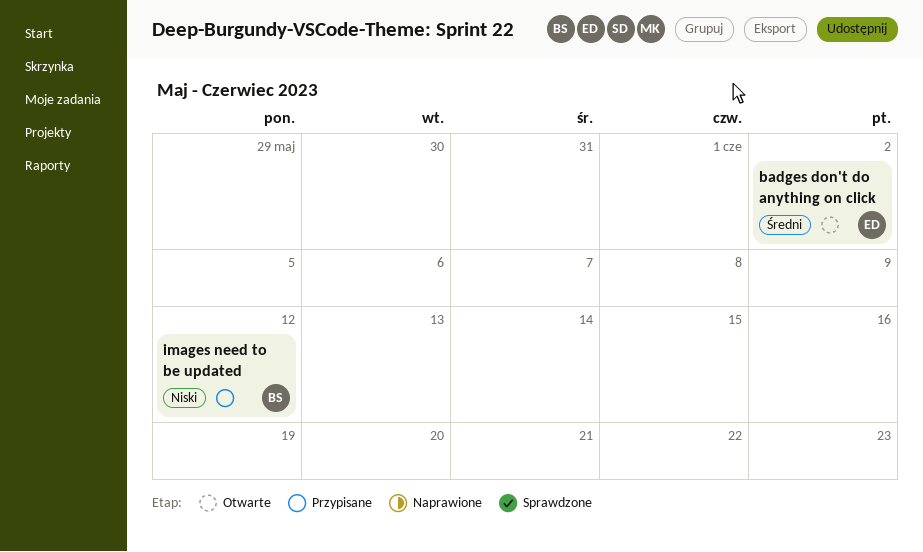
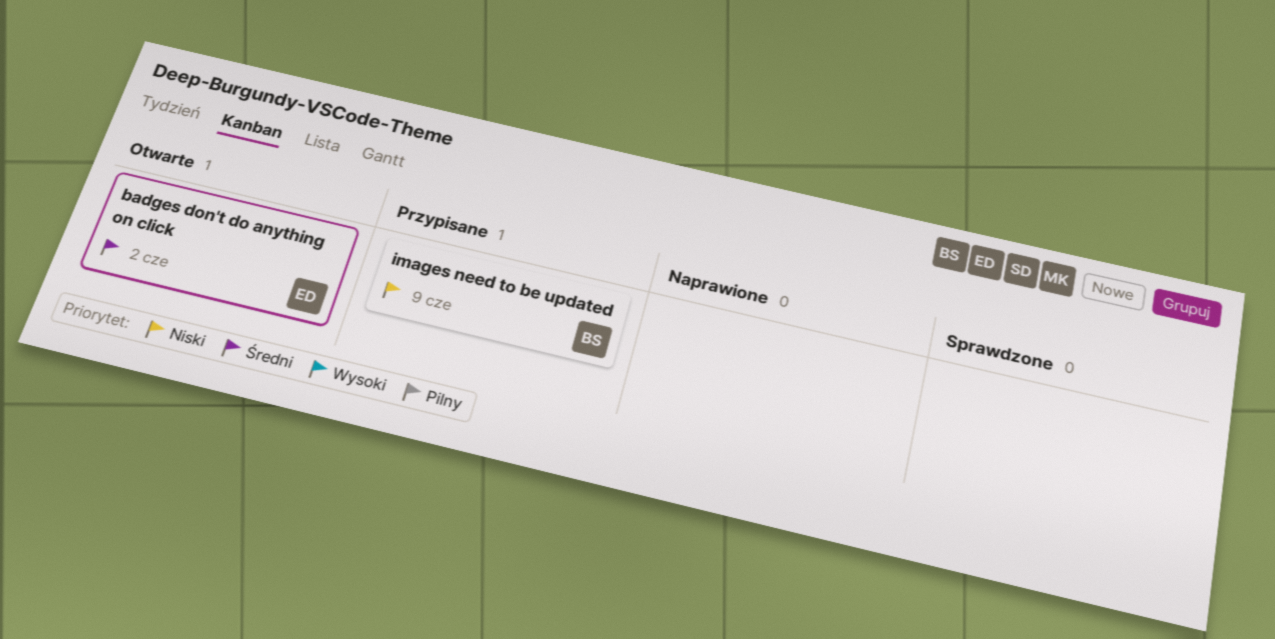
images need to be updated, due: Jun 12 -> Jun 9

